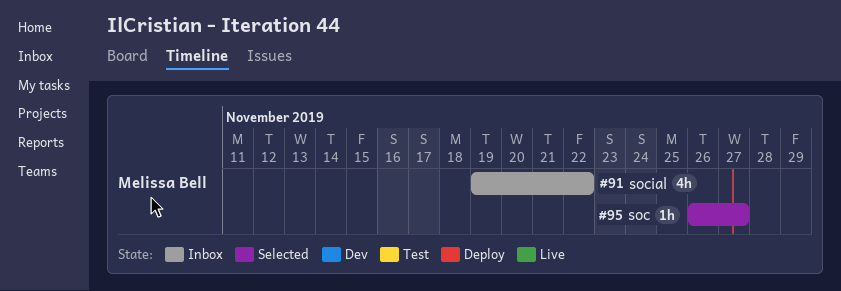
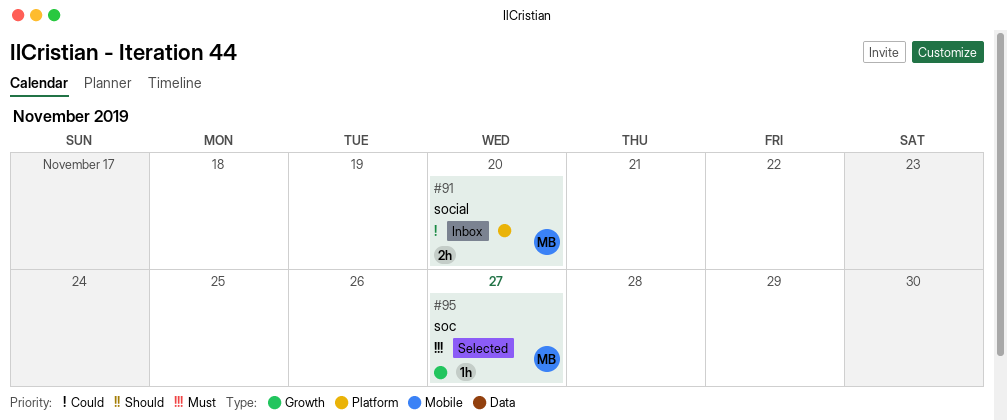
#91, estimate: 4h -> 2h
#91, due: Nov 22 -> Nov 20

